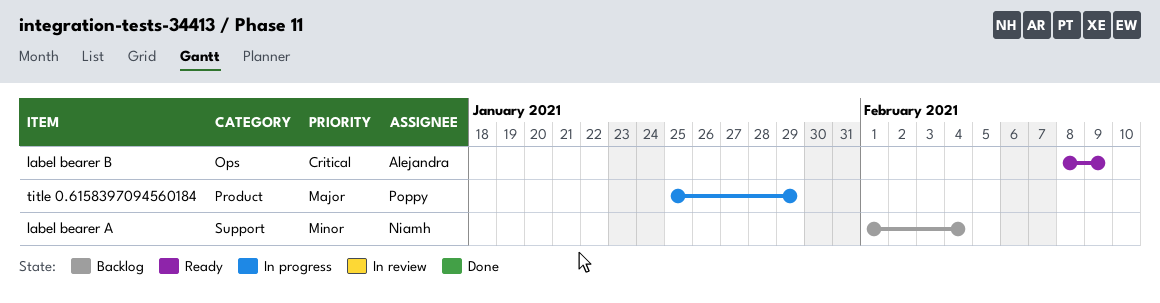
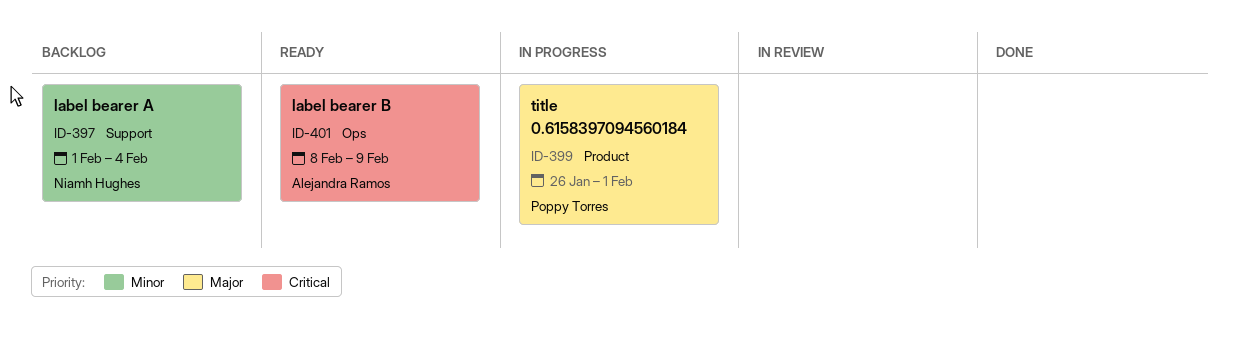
title 0.6158397094560184, start: Jan 25 -> Jan 26
title 0.6158397094560184, due: Jan 29 -> Feb 1

